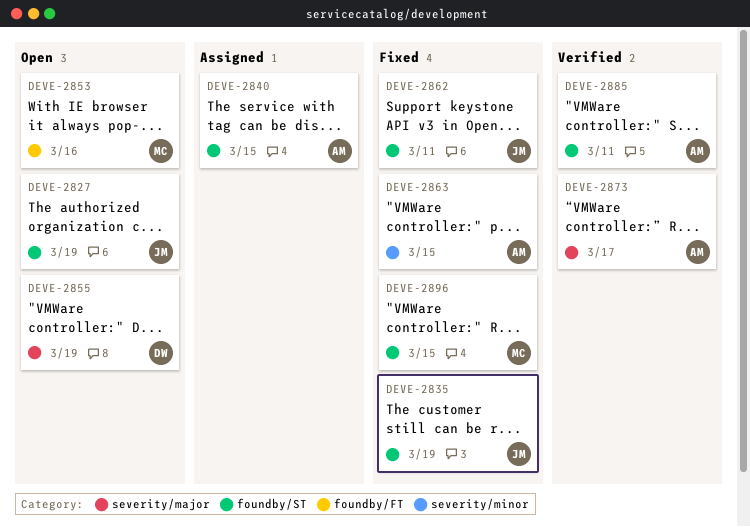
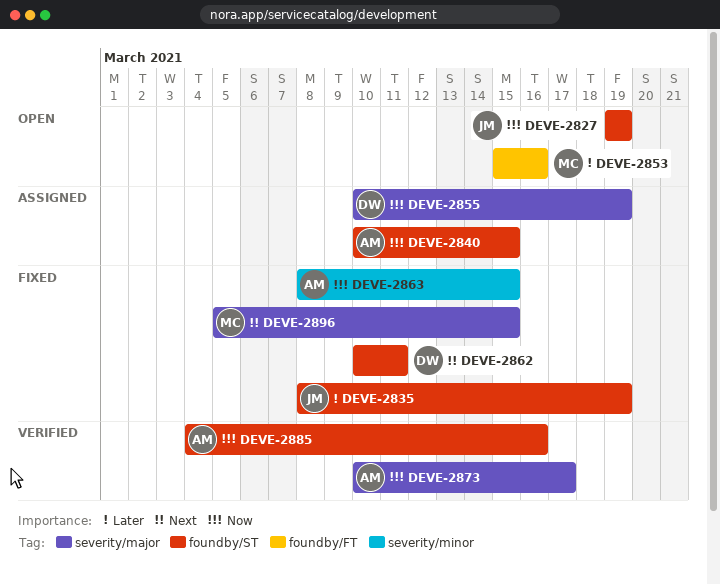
DEVE-2855, status: Open -> Assigned
DEVE-2862, owner: JM -> DW
DEVE-2885, due: Mar 11 -> Mar 16
DEVE-2896, label: foundby/ST -> severity/major

